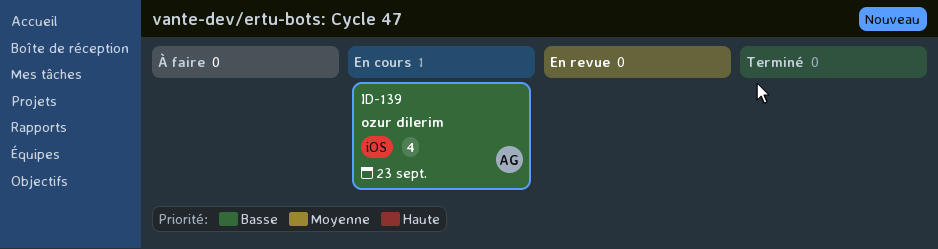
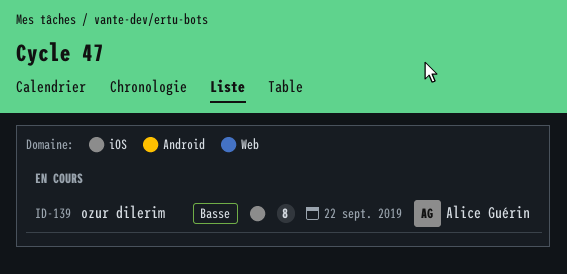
ID-139, estimate: 4 -> 8
ID-139, due: Sep 23 -> Sep 22

